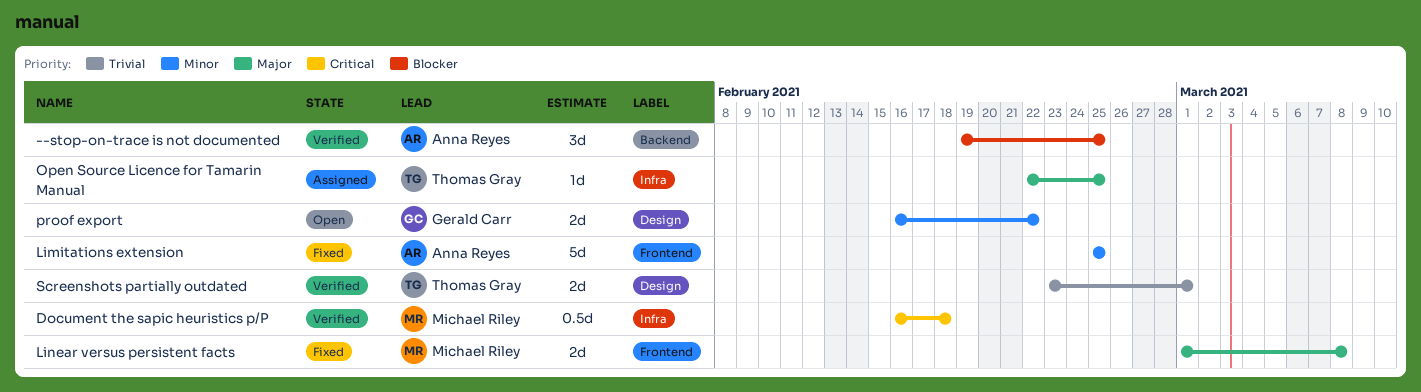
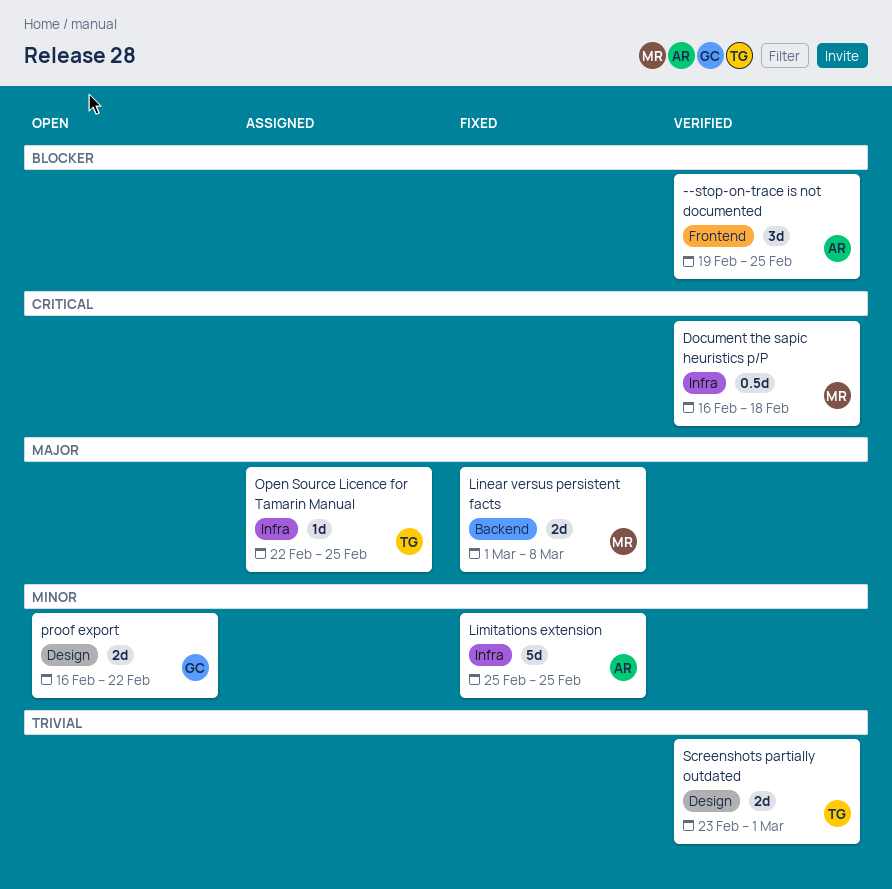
--stop-on-trace is not documented, label: Backend -> Frontend
Limitations extension, label: Frontend -> Infra
Linear versus persistent facts, label: Frontend -> Backend

